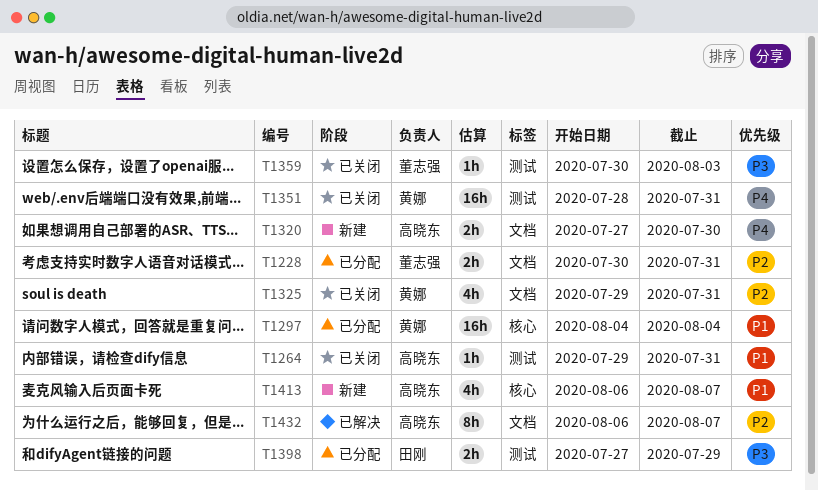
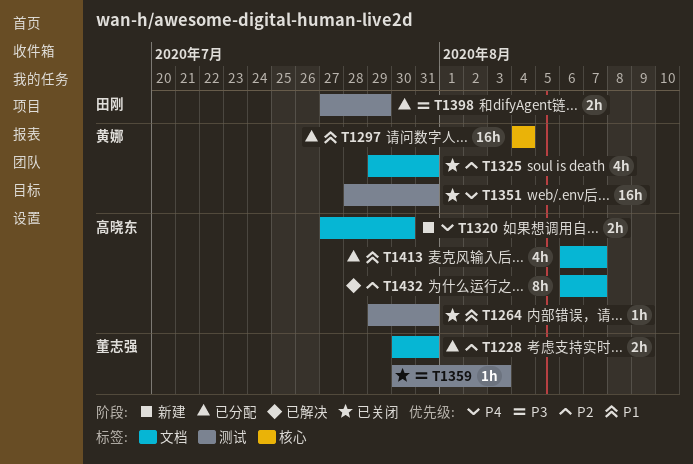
T1413, status: 新建 -> 已分配
T1413, label: 核心 -> 文档

